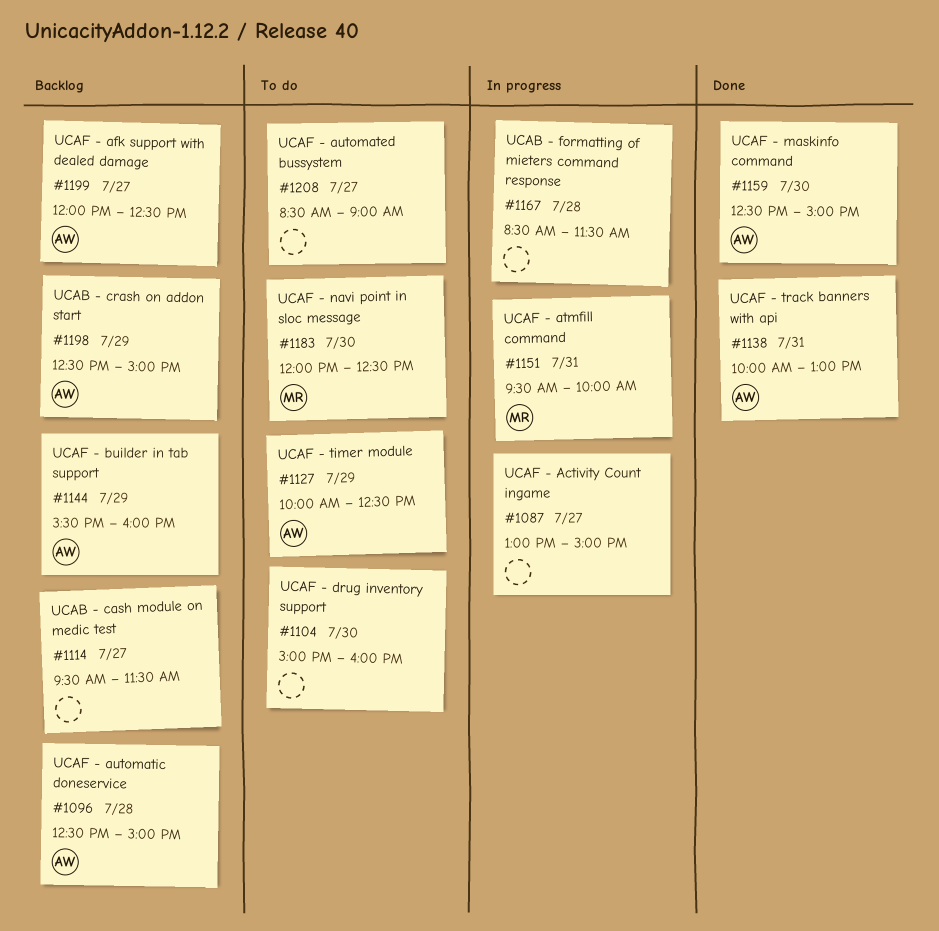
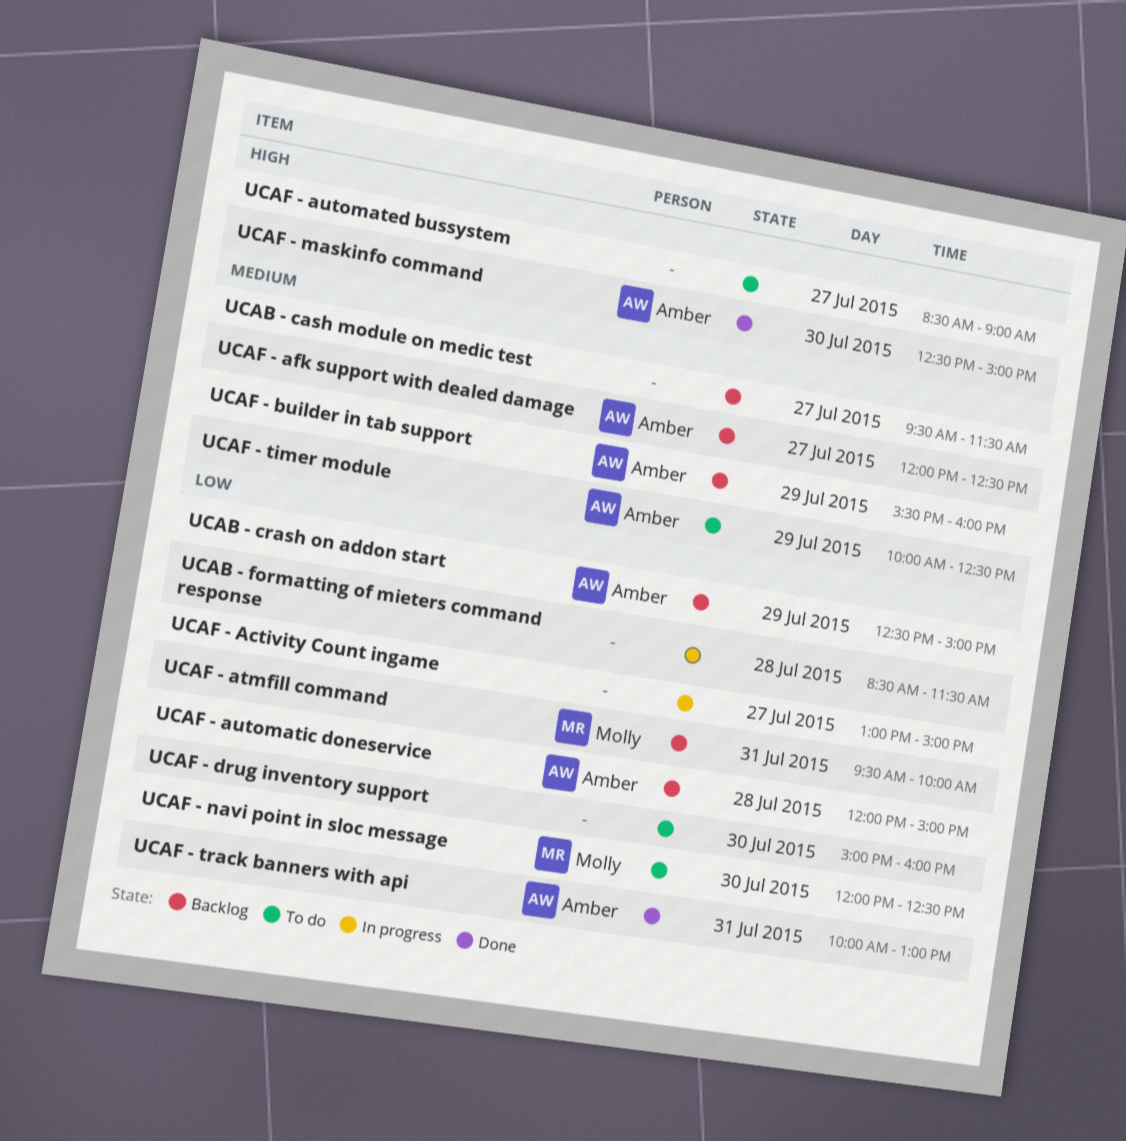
UCAF - atmfill command, status: In progress -> Backlog
UCAF - automatic doneservice, begins: 12:30 -> 12:00

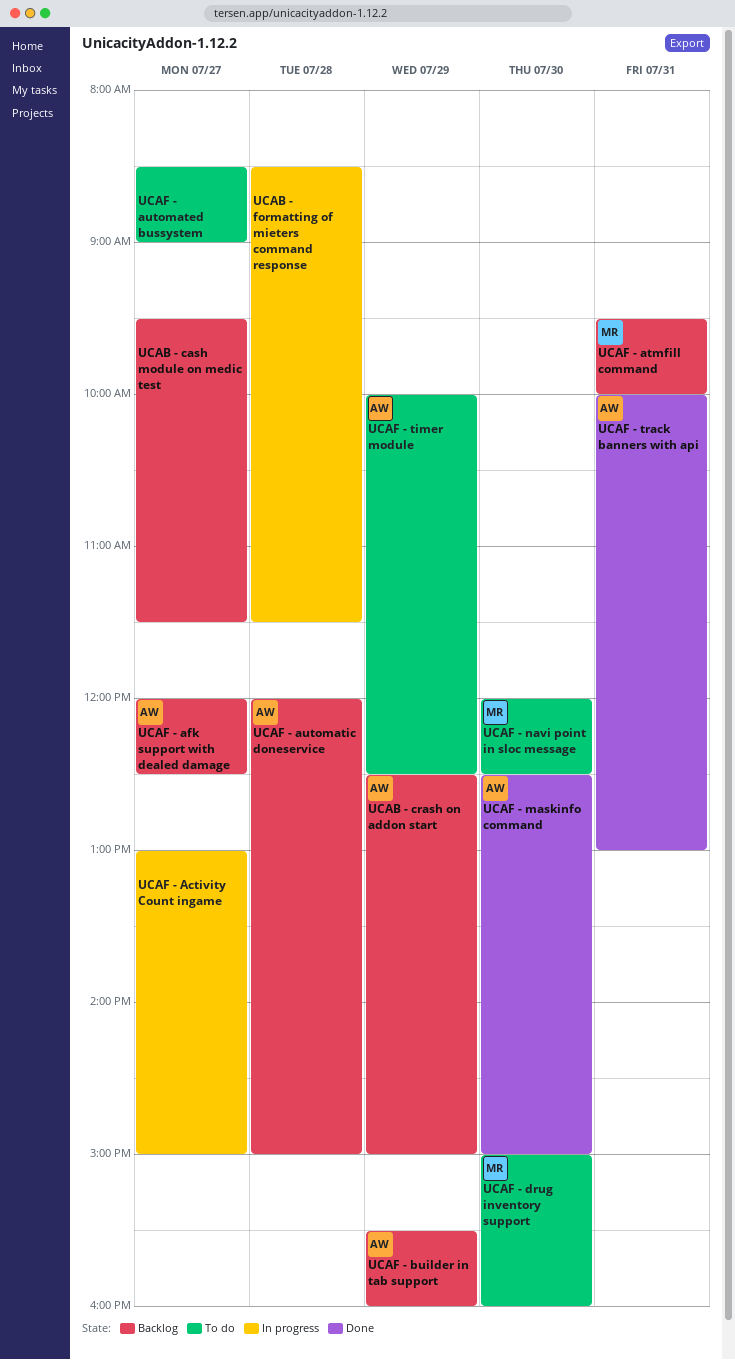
UCAF - drug inventory support, owner: none -> Molly

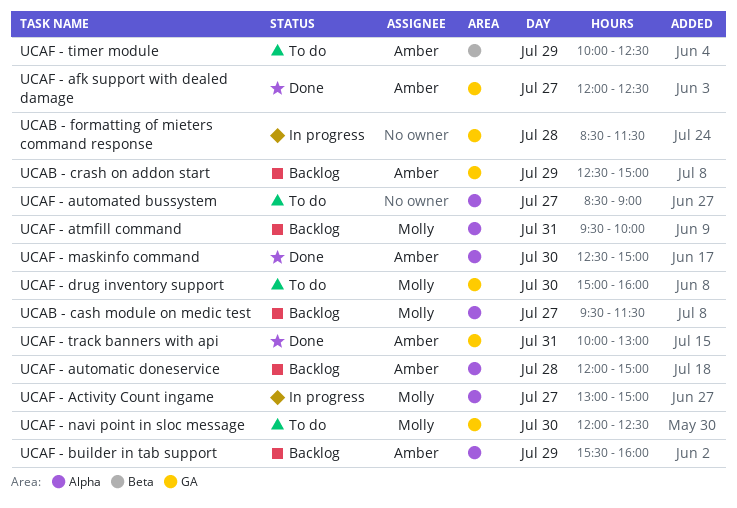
UCAB - cash module on medic test, owner: none -> Molly
UCAF - Activity Count ingame, owner: none -> Molly
UCAF - afk support with dealed damage, status: Backlog -> Done

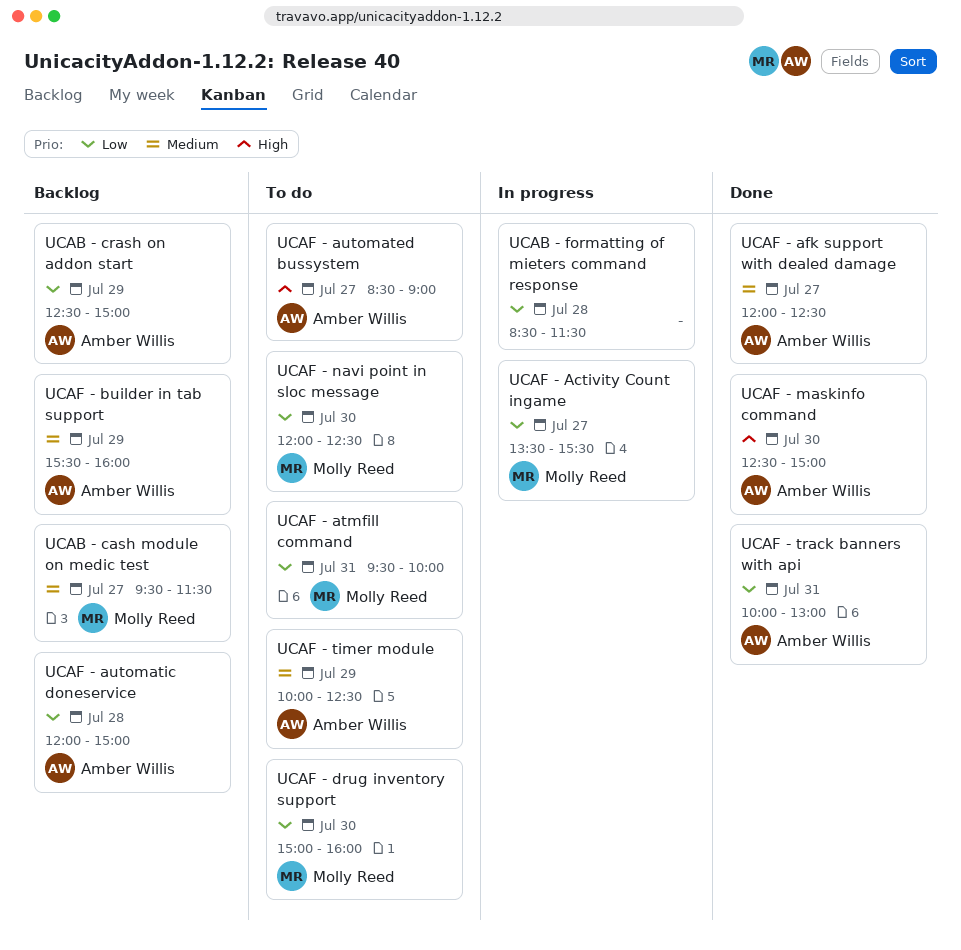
UCAF - Activity Count ingame, begins: 13:00 -> 13:30
UCAF - Activity Count ingame, ends: 15:00 -> 15:30
UCAF - atmfill command, status: Backlog -> To do
UCAF - automated bussystem, owner: none -> Amber Willis

